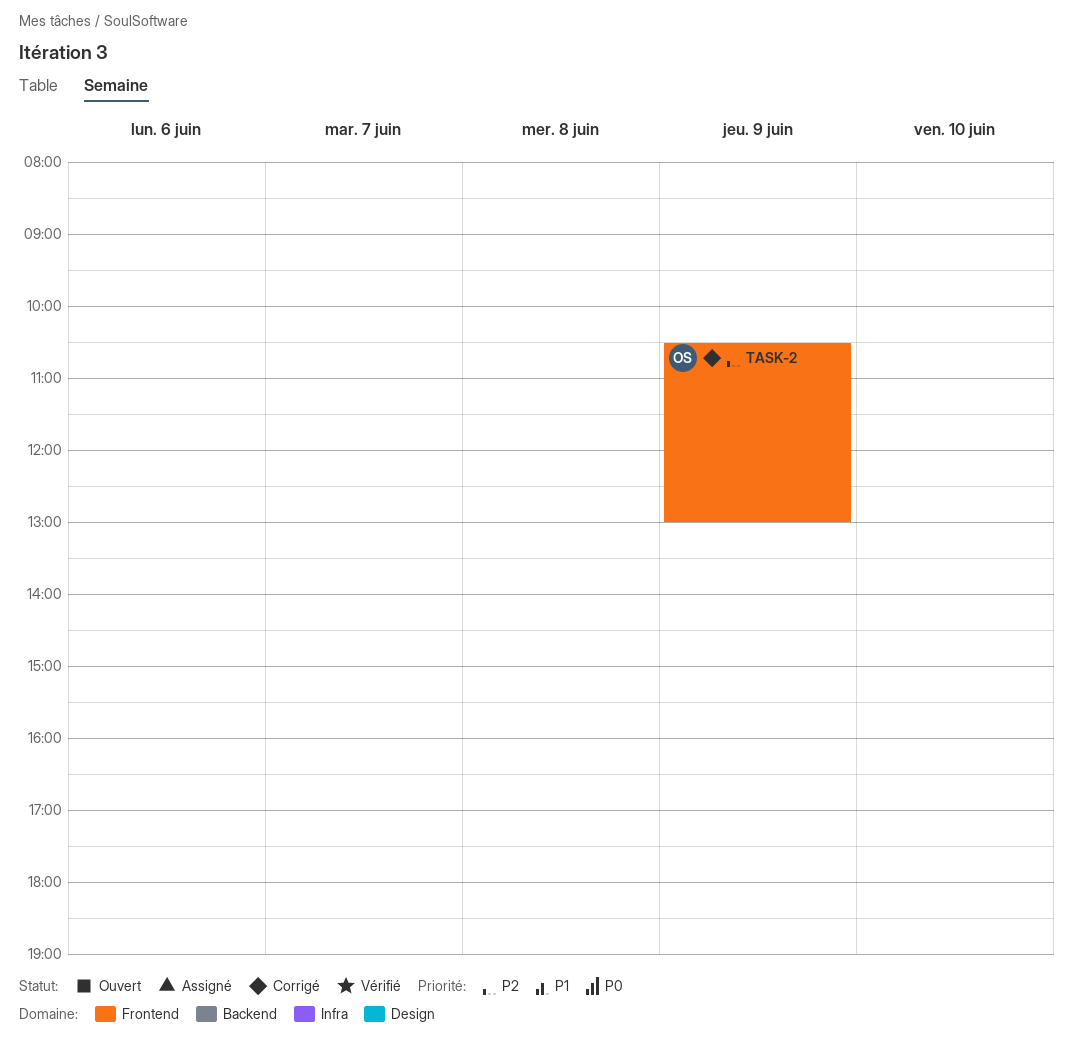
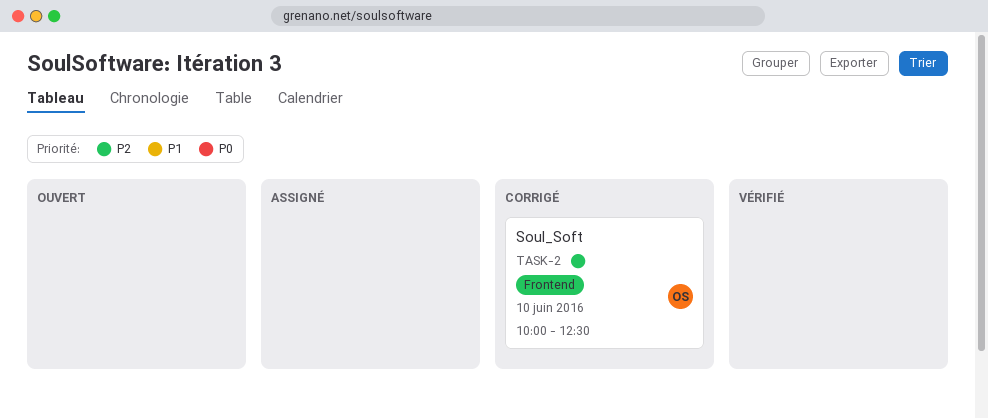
TASK-2, day: Jun 9 -> Jun 10
TASK-2, begins: 10:30 -> 10:00
TASK-2, ends: 13:00 -> 12:30

